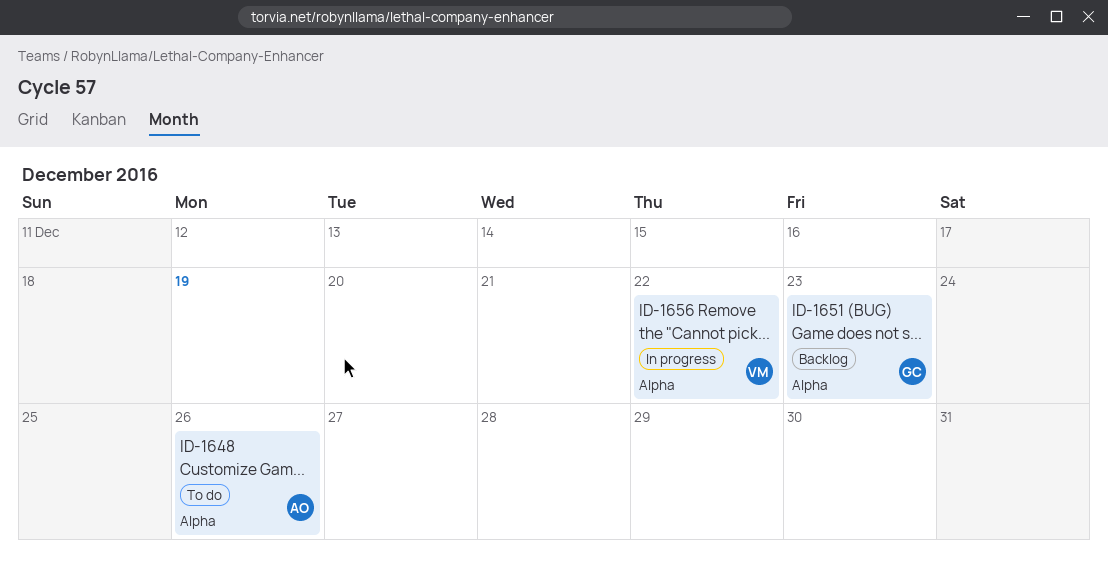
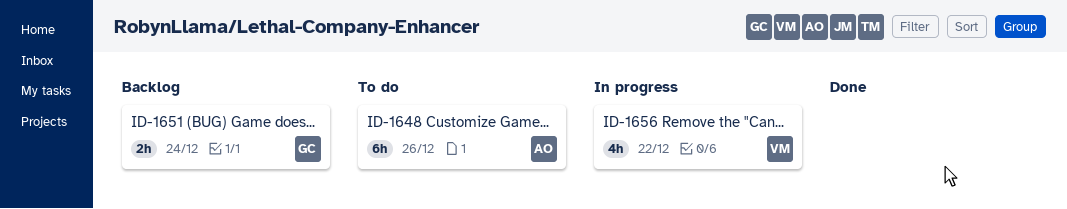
ID-1651, due: Dec 23 -> Dec 24

